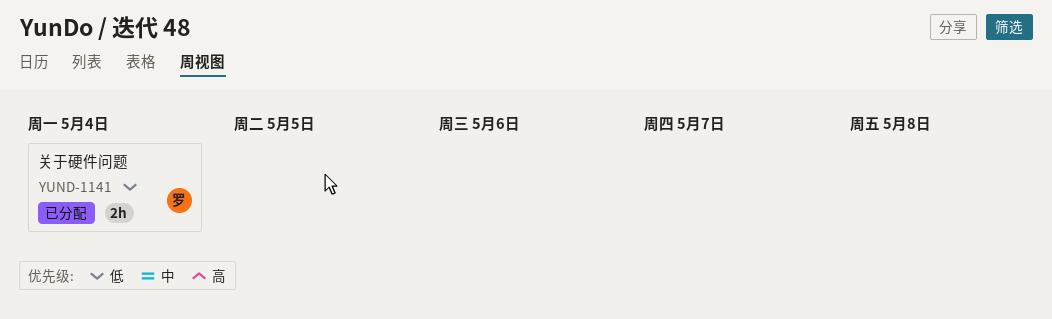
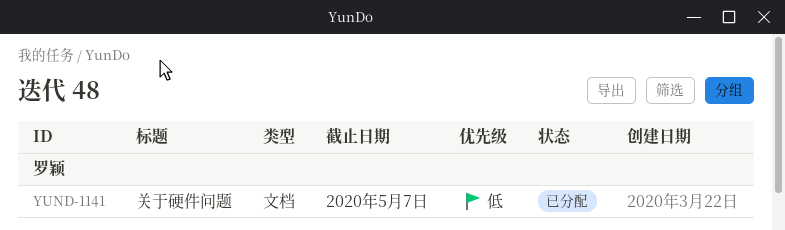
YUND-1141, due: May 4 -> May 7

